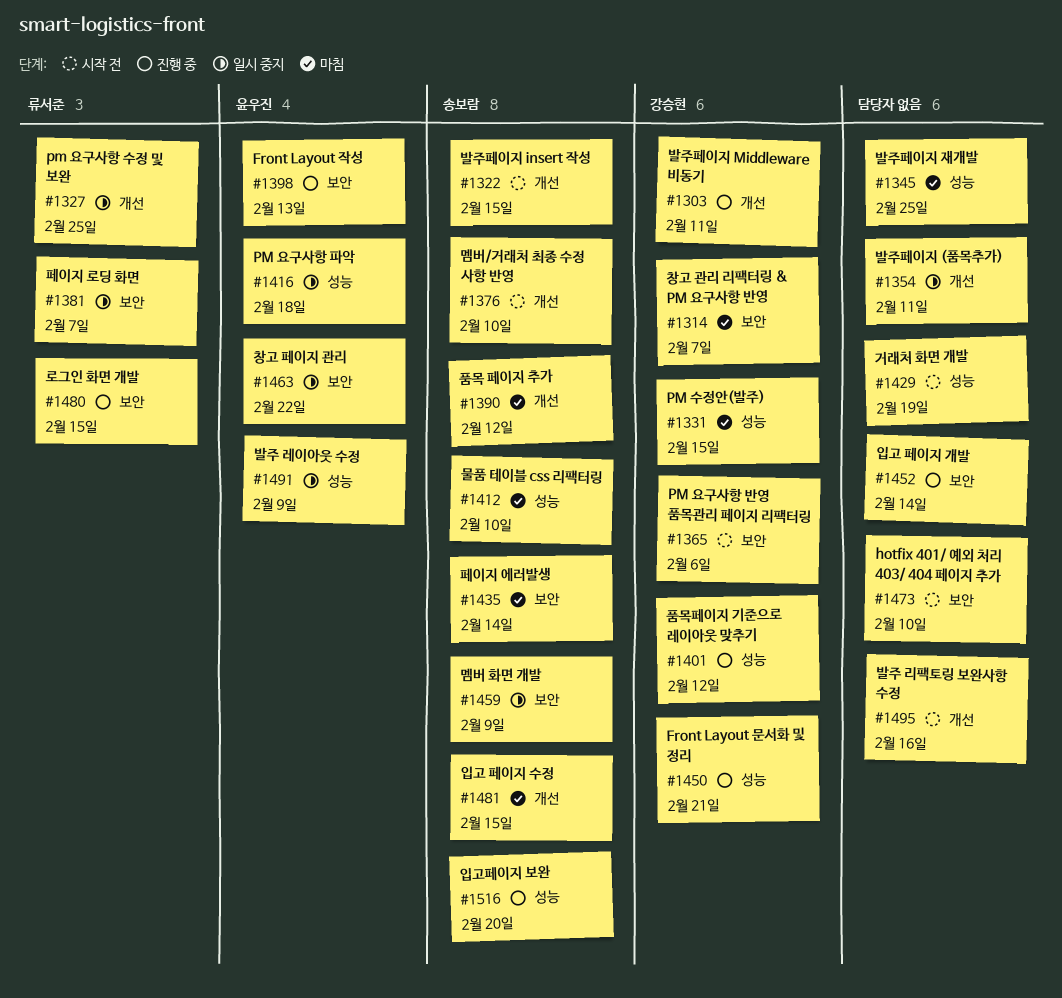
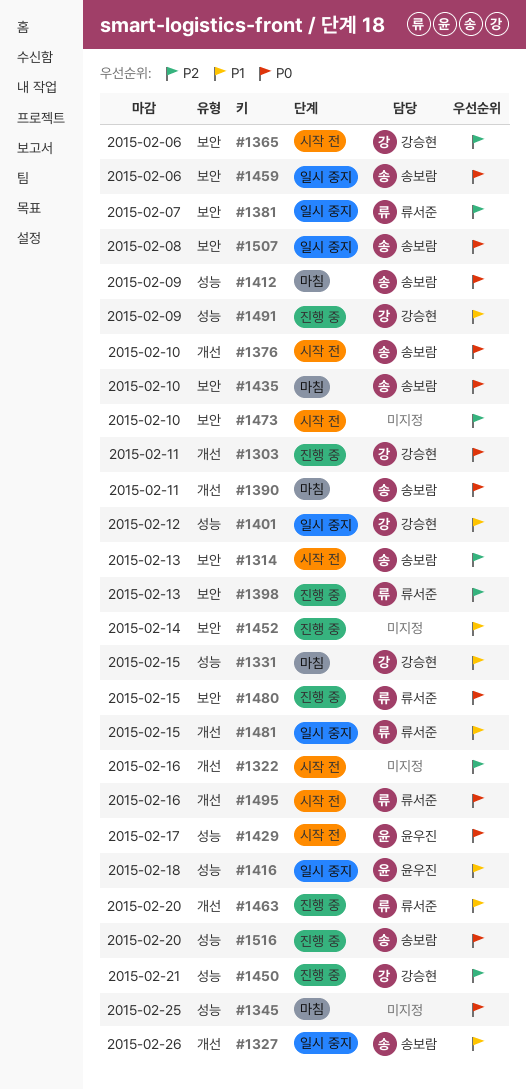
#1314, status: 마침 -> 시작 전
#1314, owner: 강승현 -> 송보람
#1314, due: Feb 7 -> Feb 13
#1322, owner: 송보람 -> none
#1322, due: Feb 15 -> Feb 16
#1327, owner: 류서준 -> 송보람
#1327, due: Feb 25 -> Feb 26
#1354: present -> none
#1390, due: Feb 12 -> Feb 11
#1398, owner: 윤우진 -> 류서준
#1401, status: 진행 중 -> 일시 중지
#1412, due: Feb 10 -> Feb 9
#1429, owner: none -> 윤우진
#1429, due: Feb 19 -> Feb 17
#1435, due: Feb 14 -> Feb 10
#1459, due: Feb 9 -> Feb 6
#1463, status: 일시 중지 -> 진행 중
#1463, owner: 윤우진 -> 류서준
#1463, label: 보안 -> 개선
#1463, due: Feb 22 -> Feb 20
#1481, status: 마침 -> 일시 중지
#1481, owner: 송보람 -> 류서준
#1491, status: 일시 중지 -> 진행 중
#1491, owner: 윤우진 -> 강승현
#1495, owner: none -> 류서준
#1507: none -> present

